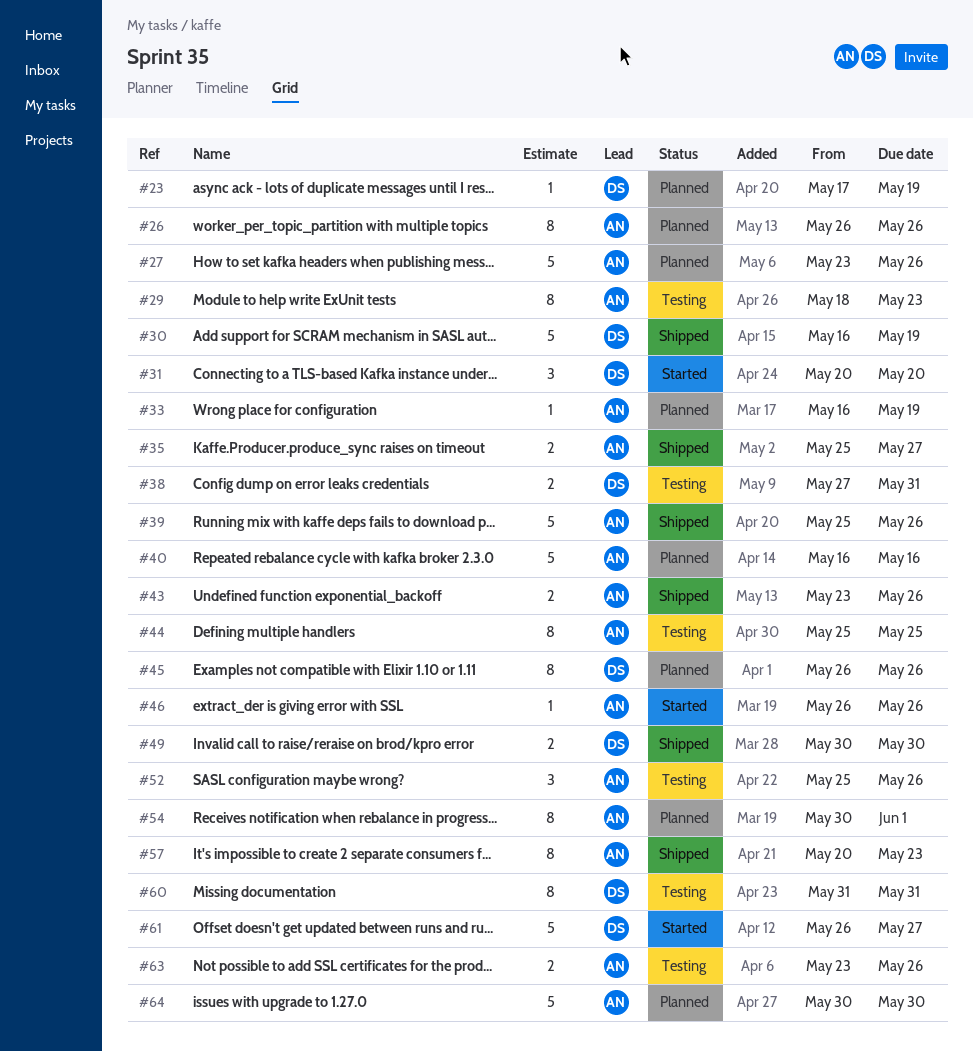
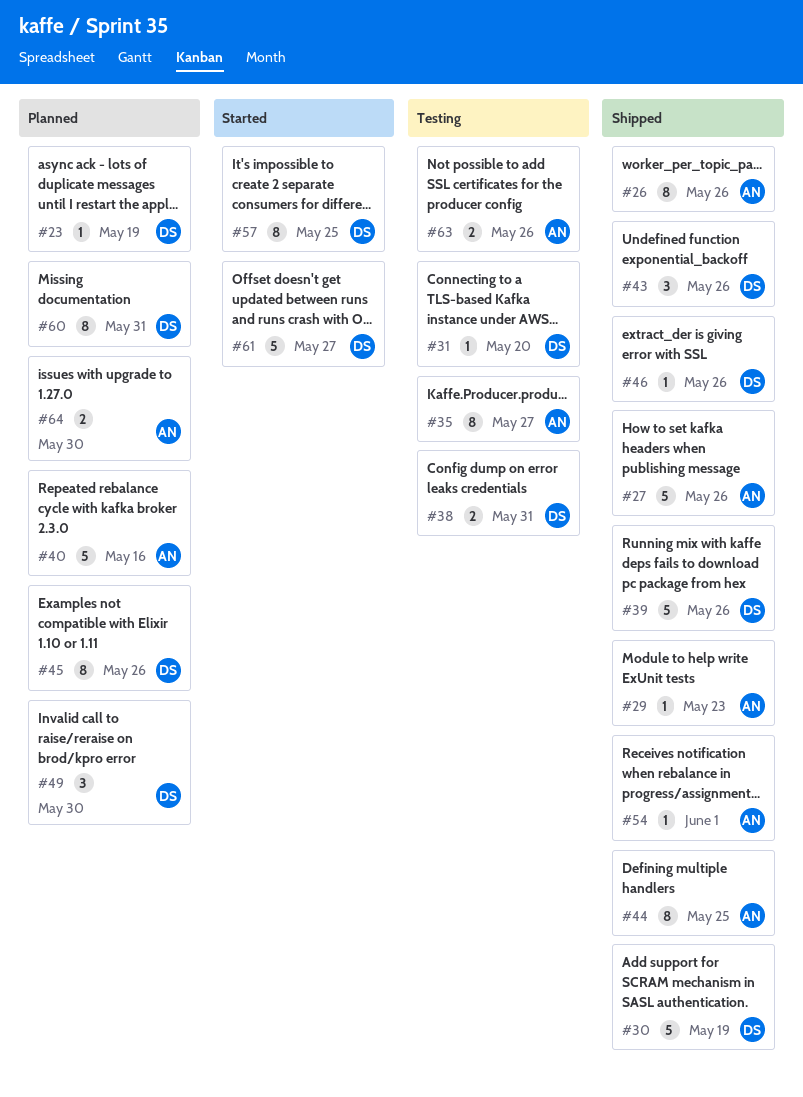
#26, status: Planned -> Shipped
#27, status: Planned -> Shipped
#29, status: Testing -> Shipped
#29, estimate: 8 -> 1
#31, status: Started -> Testing
#31, estimate: 3 -> 1
#33: present -> none
#35, status: Shipped -> Testing
#35, estimate: 2 -> 8
#39, owner: AN -> DS
#43, owner: AN -> DS
#43, estimate: 2 -> 3
#44, status: Testing -> Shipped
#46, status: Started -> Shipped
#46, owner: AN -> DS
#49, status: Shipped -> Planned
#49, estimate: 2 -> 3
#52: present -> none
#54, status: Planned -> Shipped
#54, estimate: 8 -> 1
#57, status: Shipped -> Started
#57, owner: AN -> DS
#57, due: May 23 -> May 25
#60, status: Testing -> Planned
#64, estimate: 5 -> 2

